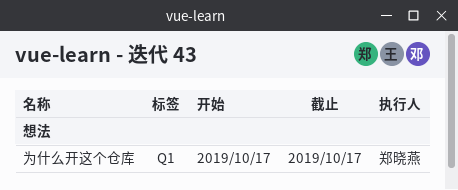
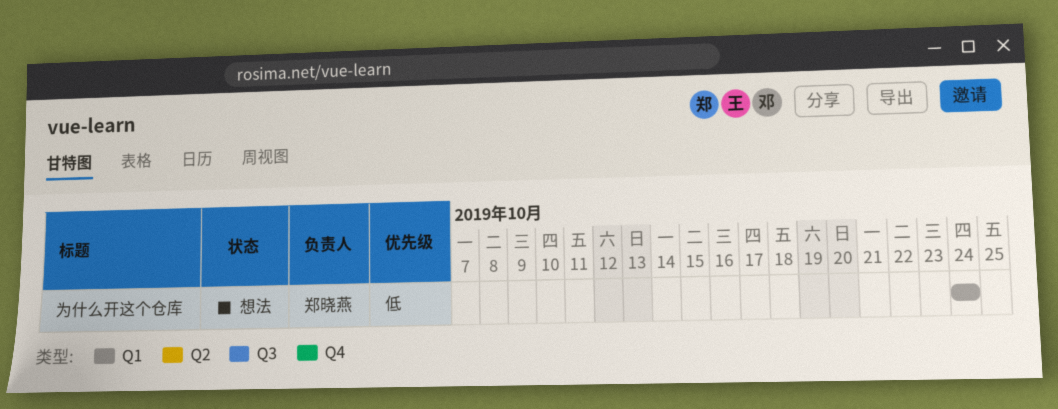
为什么开这个仓库, start: Oct 17 -> Oct 24
为什么开这个仓库, due: Oct 17 -> Oct 24

